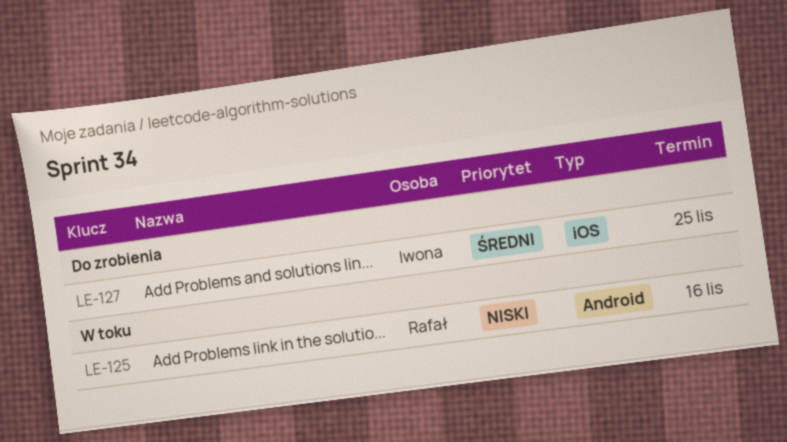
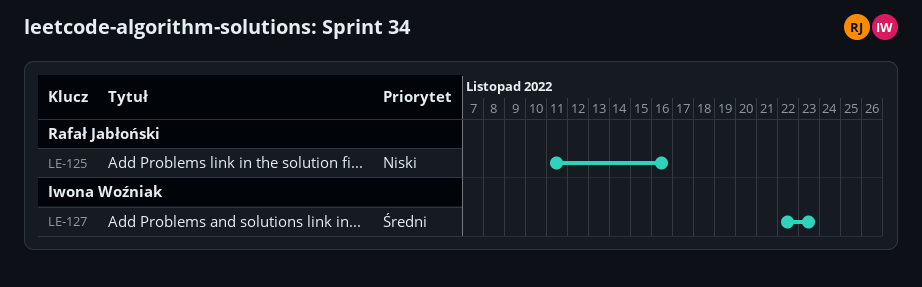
LE-127, due: Nov 25 -> Nov 23

